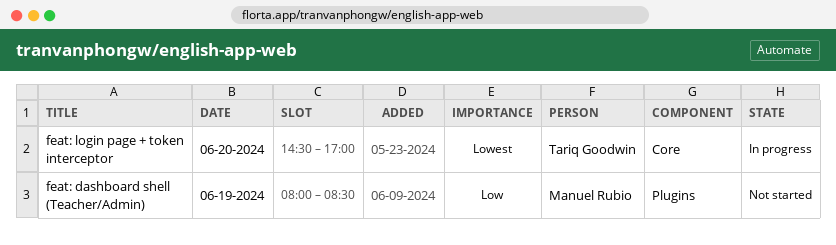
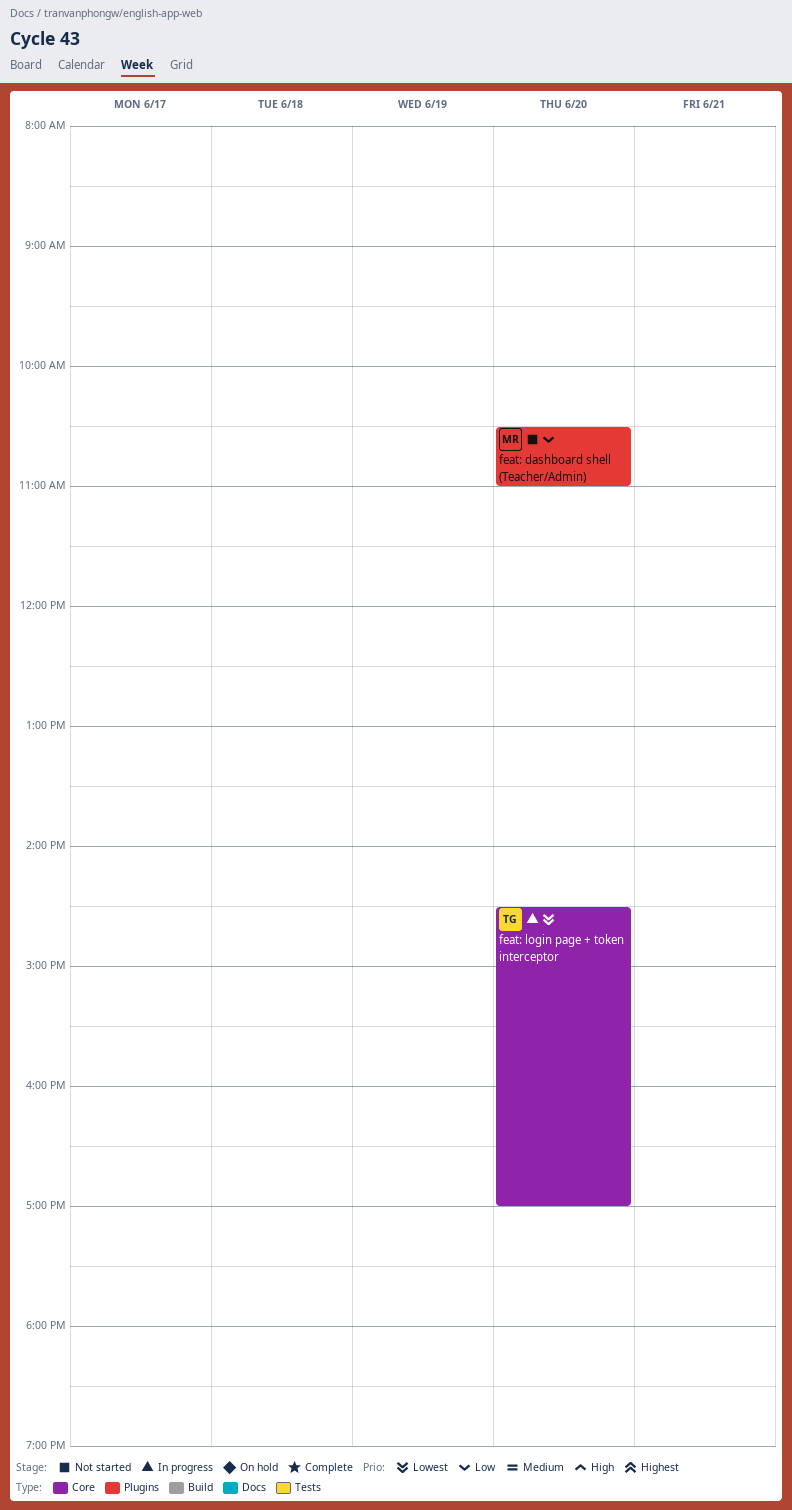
feat: dashboard shell (Teacher/Admin), day: Jun 19 -> Jun 20
feat: dashboard shell (Teacher/Admin), begins: 08:00 -> 10:30
feat: dashboard shell (Teacher/Admin), ends: 08:30 -> 11:00

